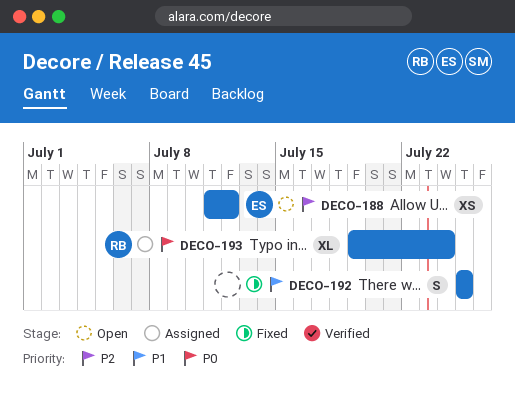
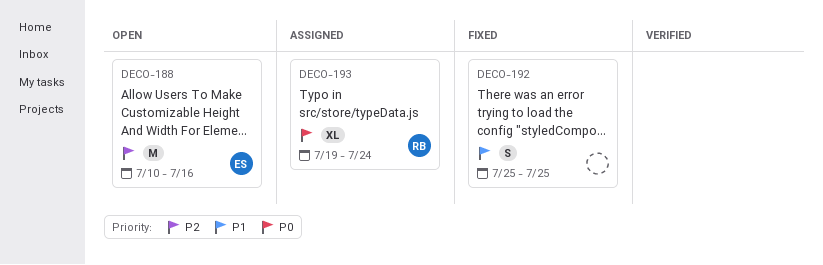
DECO-188, estimate: XS -> M
DECO-188, start: Jul 11 -> Jul 10
DECO-188, due: Jul 12 -> Jul 16

